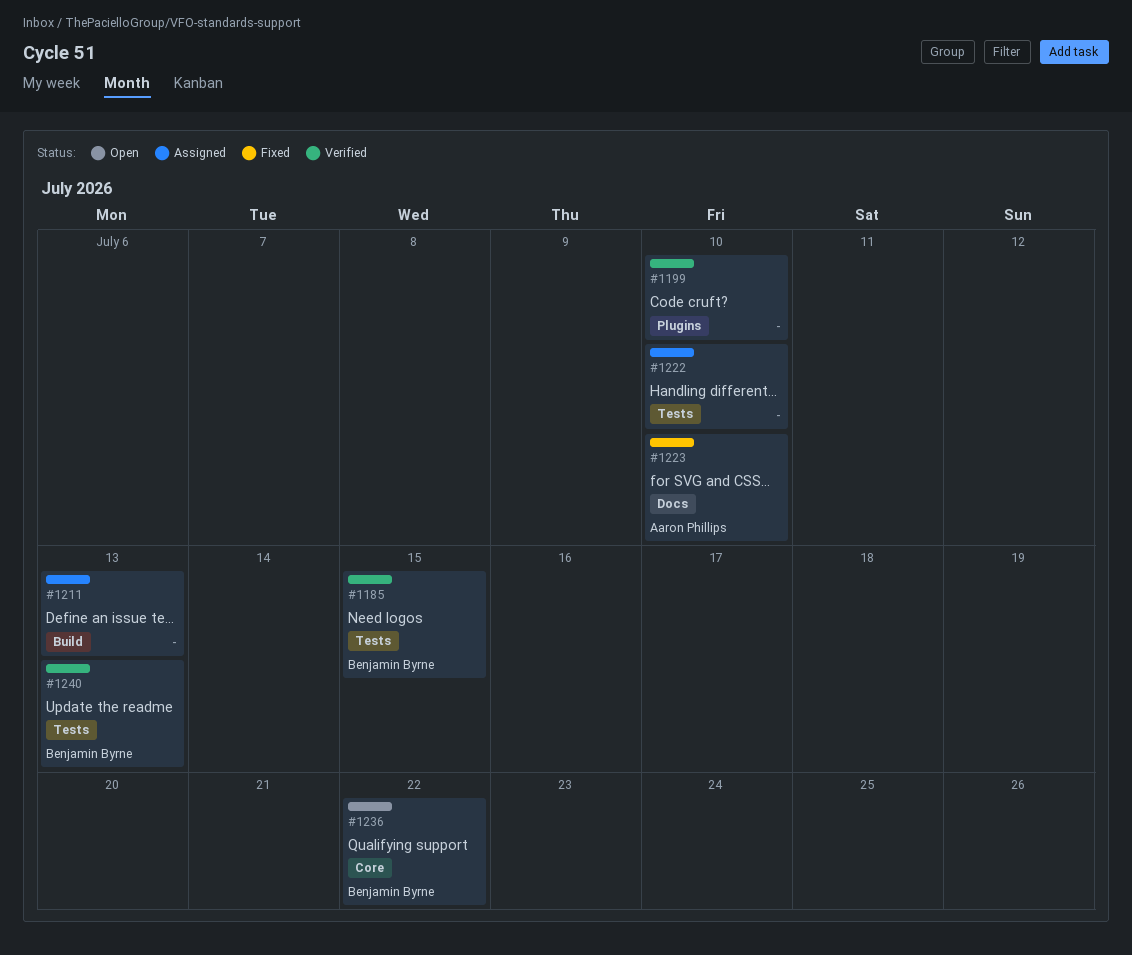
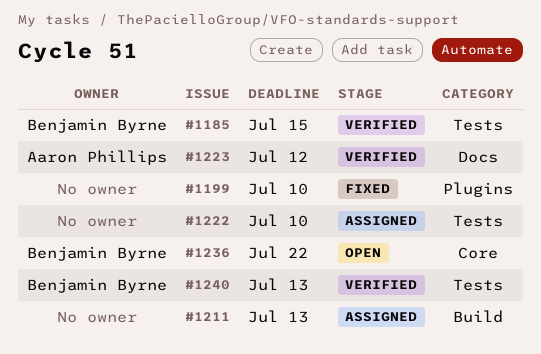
#1199, status: Verified -> Fixed
#1223, status: Fixed -> Verified
#1223, due: Jul 10 -> Jul 12

